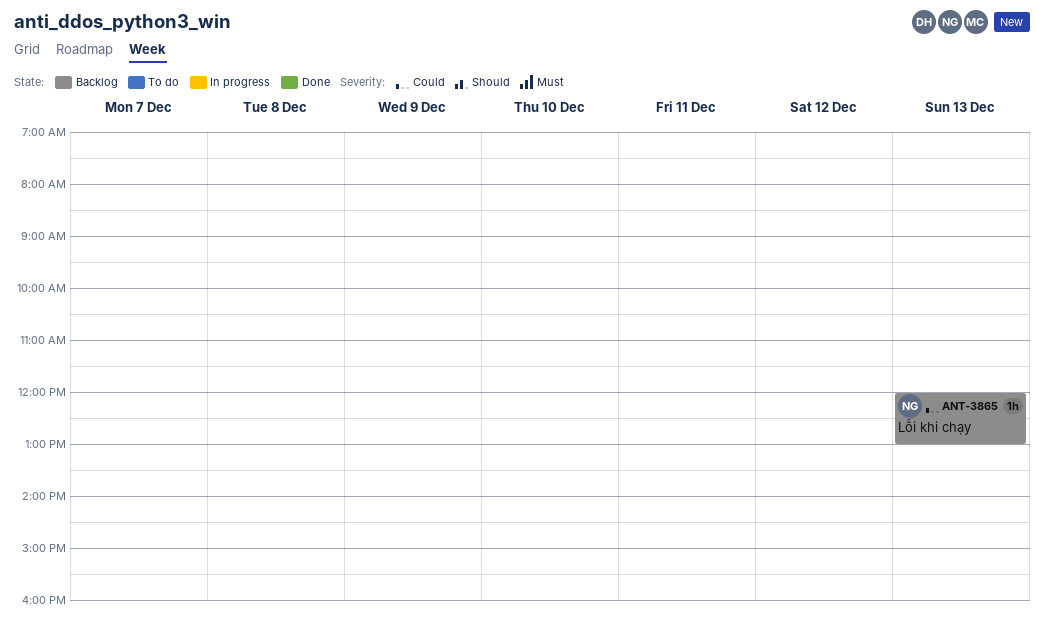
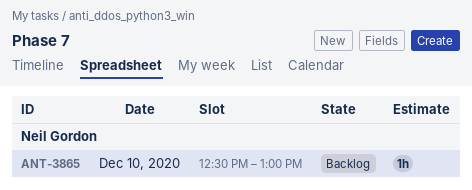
ANT-3865, day: Dec 13 -> Dec 10
ANT-3865, begins: 12:00 -> 12:30

